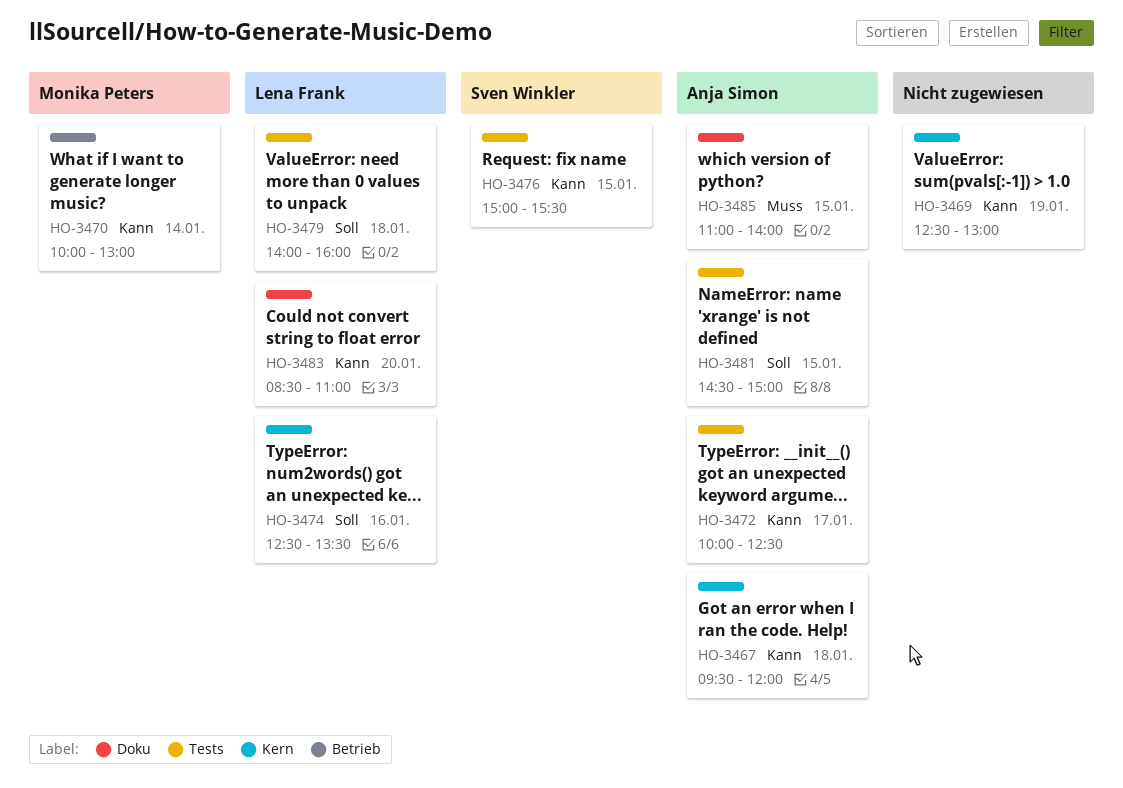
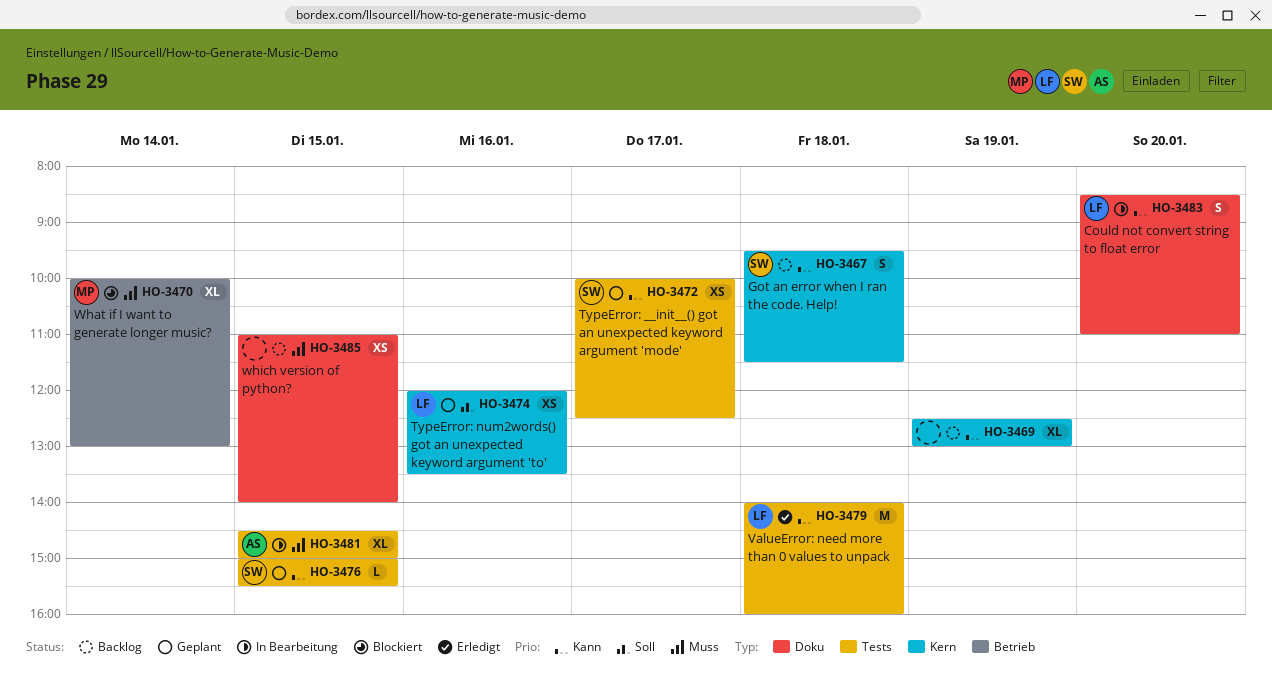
HO-3467, owner: Anja Simon -> Sven Winkler
HO-3467, ends: 12:00 -> 11:30
HO-3470, priority: Kann -> Muss
HO-3472, owner: Anja Simon -> Sven Winkler
HO-3474, begins: 12:30 -> 12:00
HO-3479, priority: Soll -> Kann
HO-3481, priority: Soll -> Muss
HO-3485, owner: Anja Simon -> none

